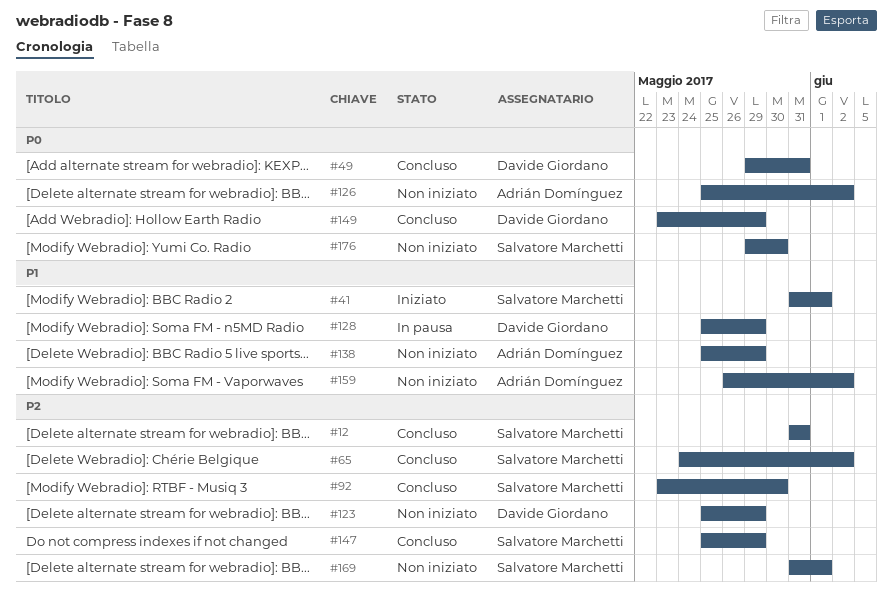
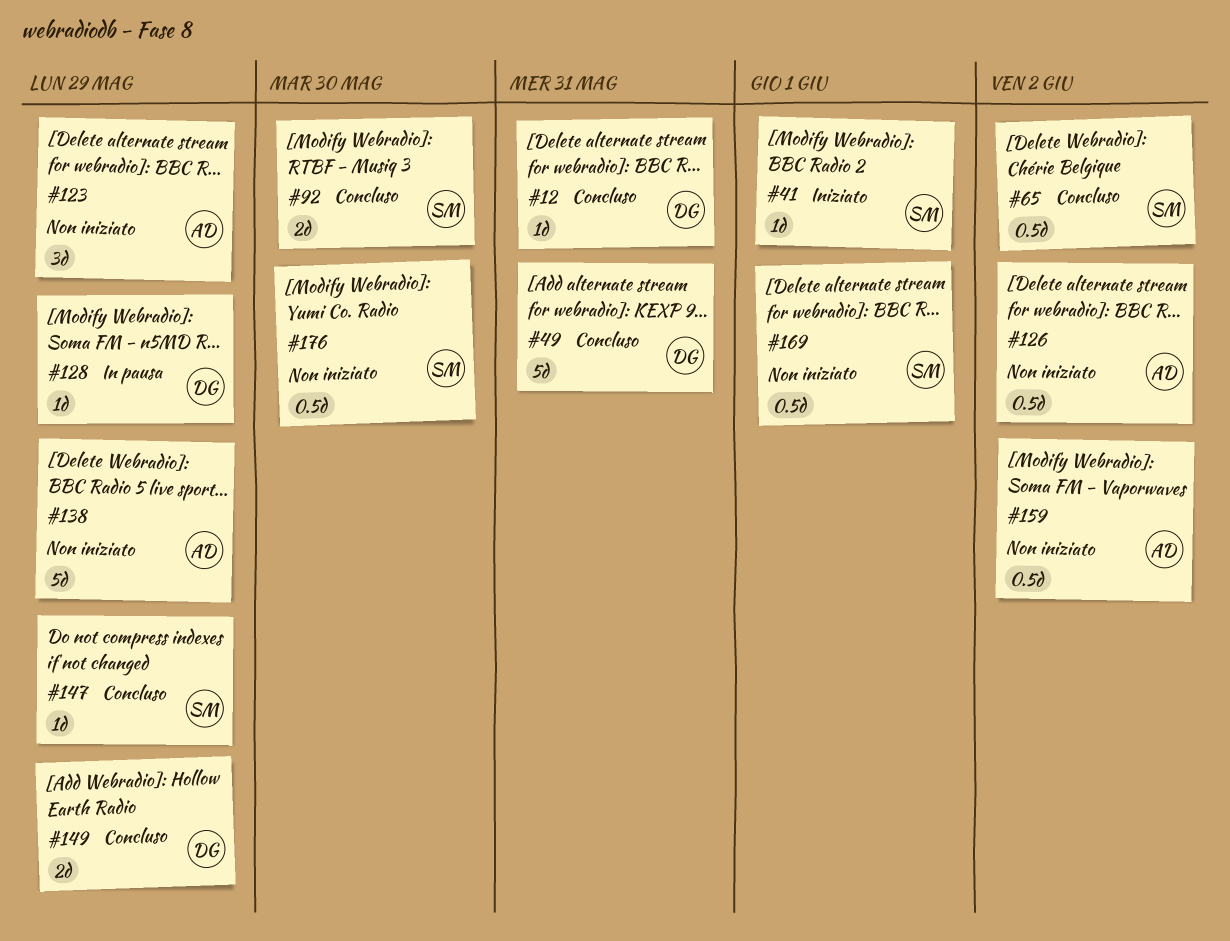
#12, owner: Salvatore Marchetti -> Davide Giordano
#123, owner: Davide Giordano -> Adrián Domínguez

